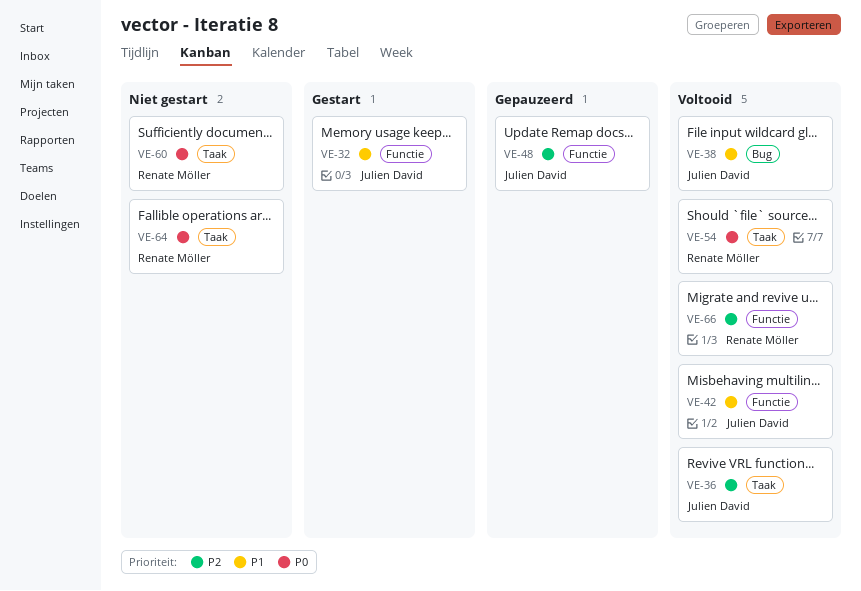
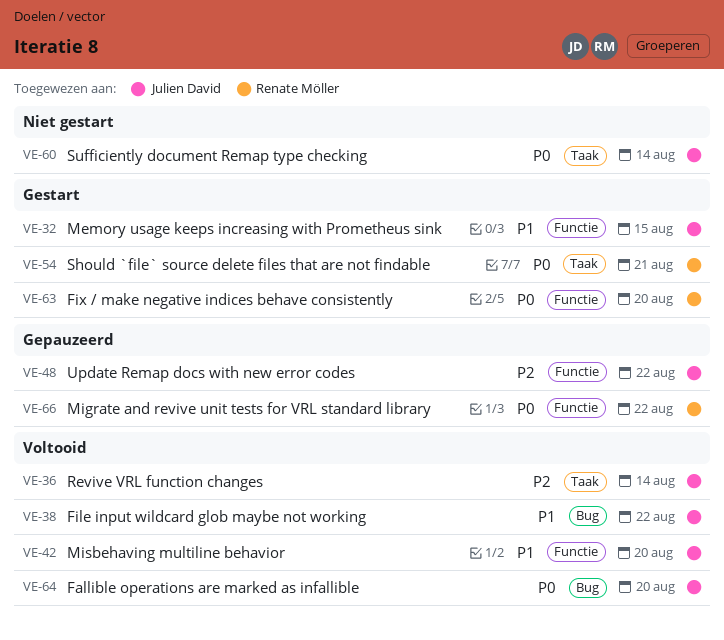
VE-54, status: Voltooid -> Gestart
VE-60, owner: Renate Möller -> Julien David
VE-63: none -> present
VE-64, status: Niet gestart -> Voltooid
VE-64, owner: Renate Möller -> Julien David
VE-64, label: Taak -> Bug
VE-66, status: Voltooid -> Gepauzeerd
VE-66, priority: P2 -> P0

